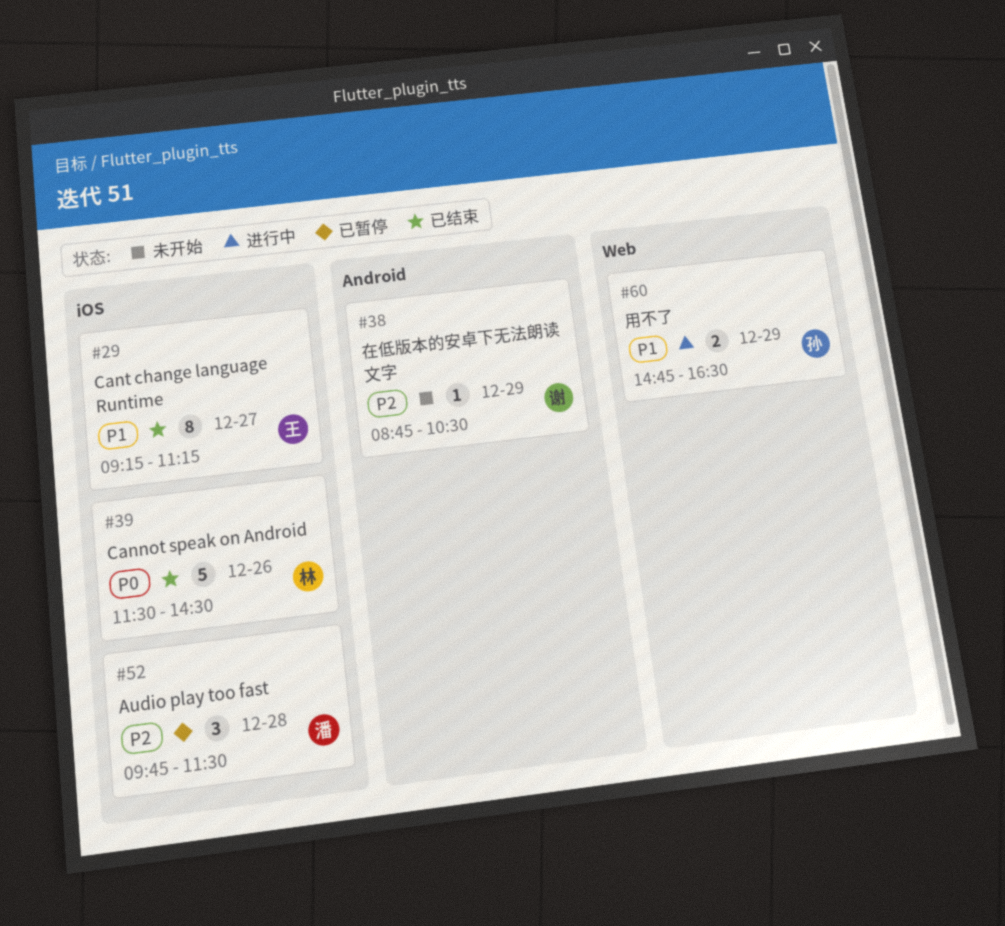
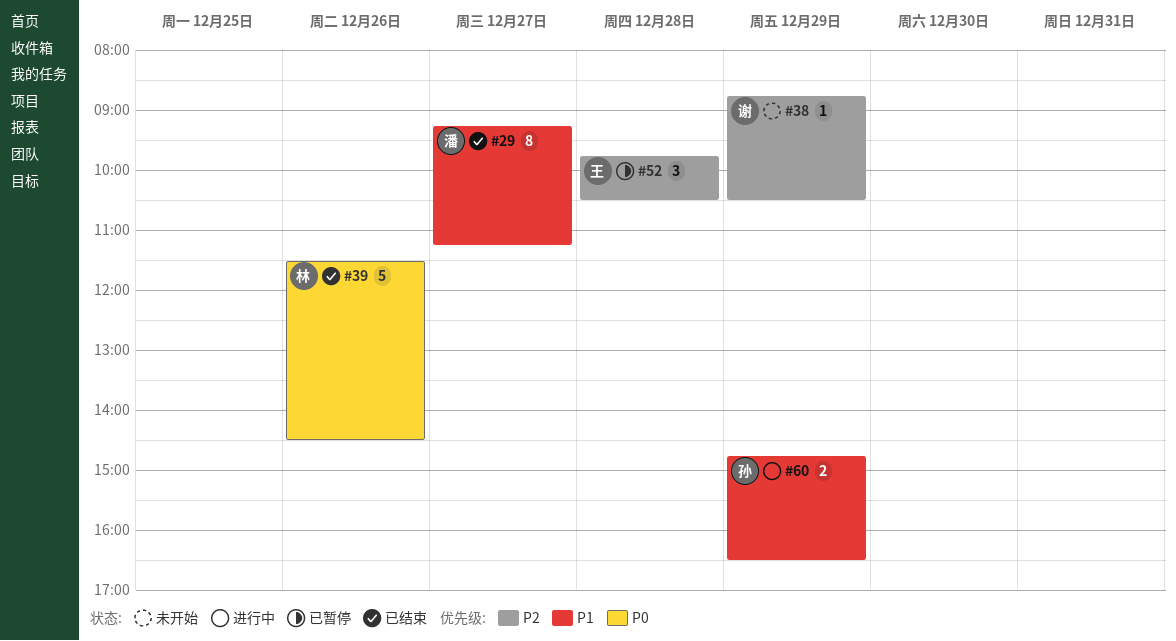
#29, owner: 王 -> 潘
#52, owner: 潘 -> 王
#52, ends: 11:30 -> 10:30

